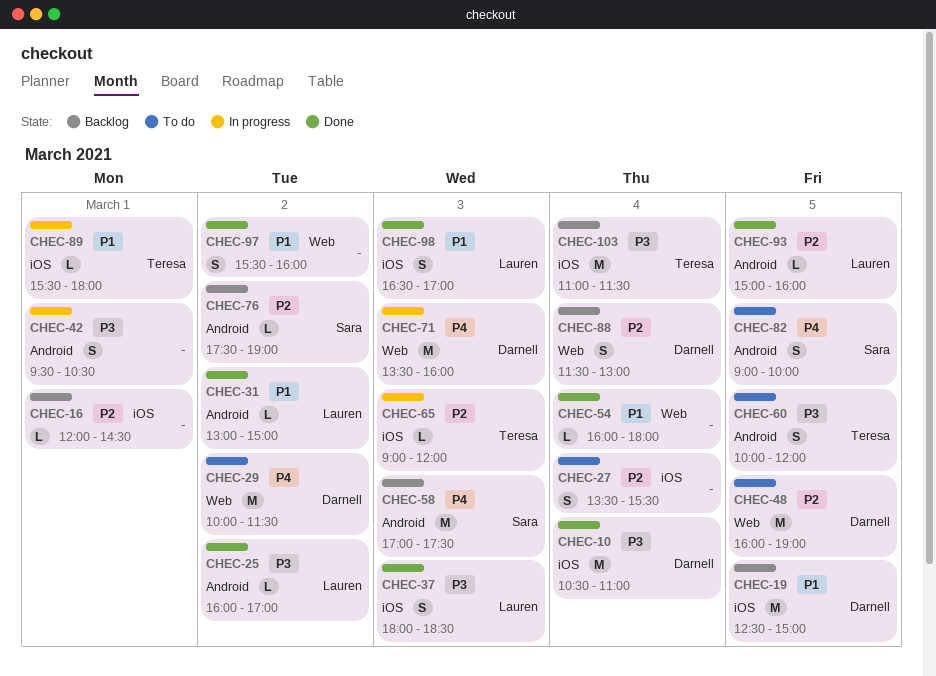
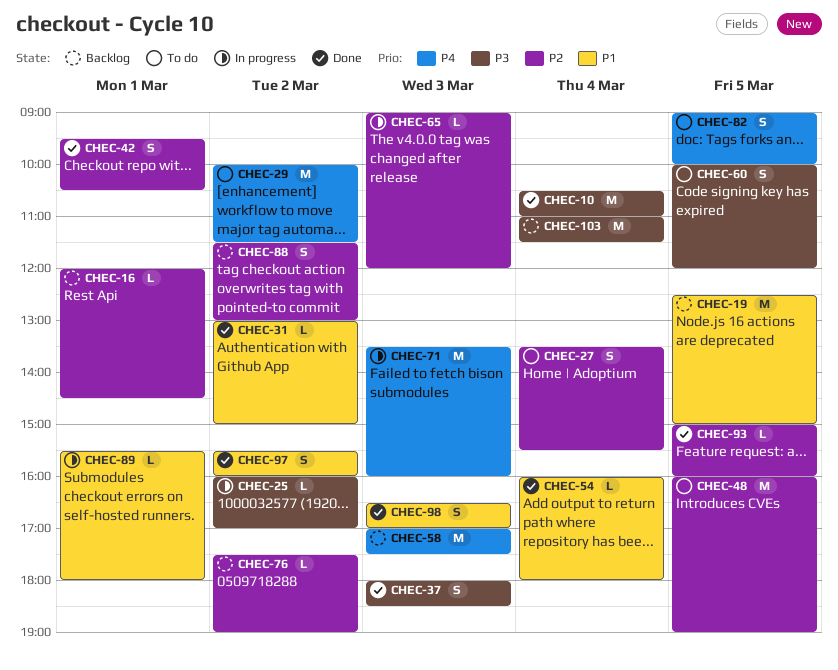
CHEC-25, status: Done -> In progress
CHEC-42, status: In progress -> Done
CHEC-42, priority: P3 -> P2
CHEC-88, day: Mar 4 -> Mar 2

